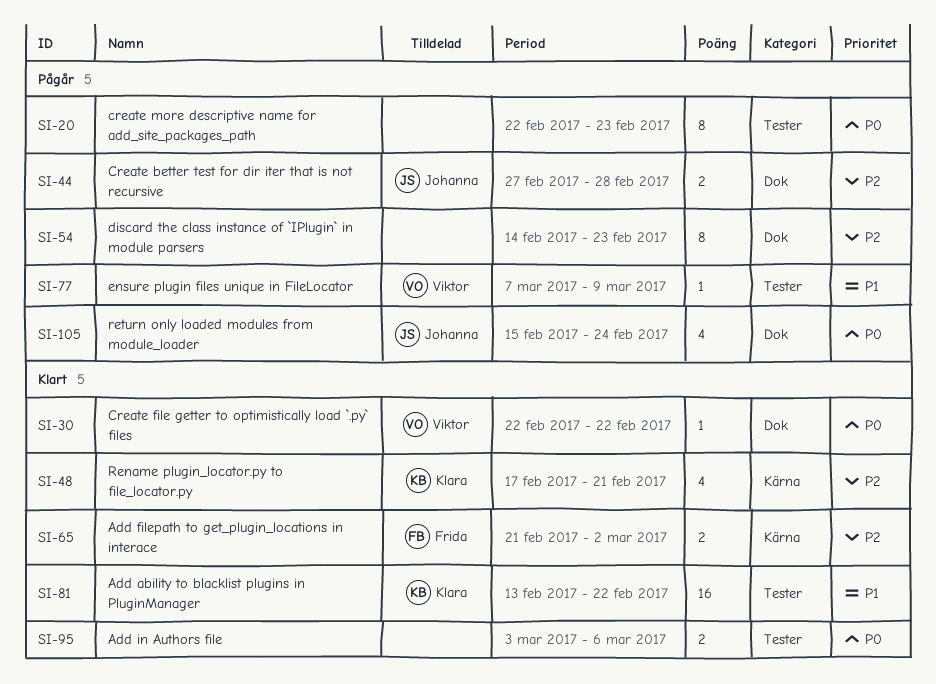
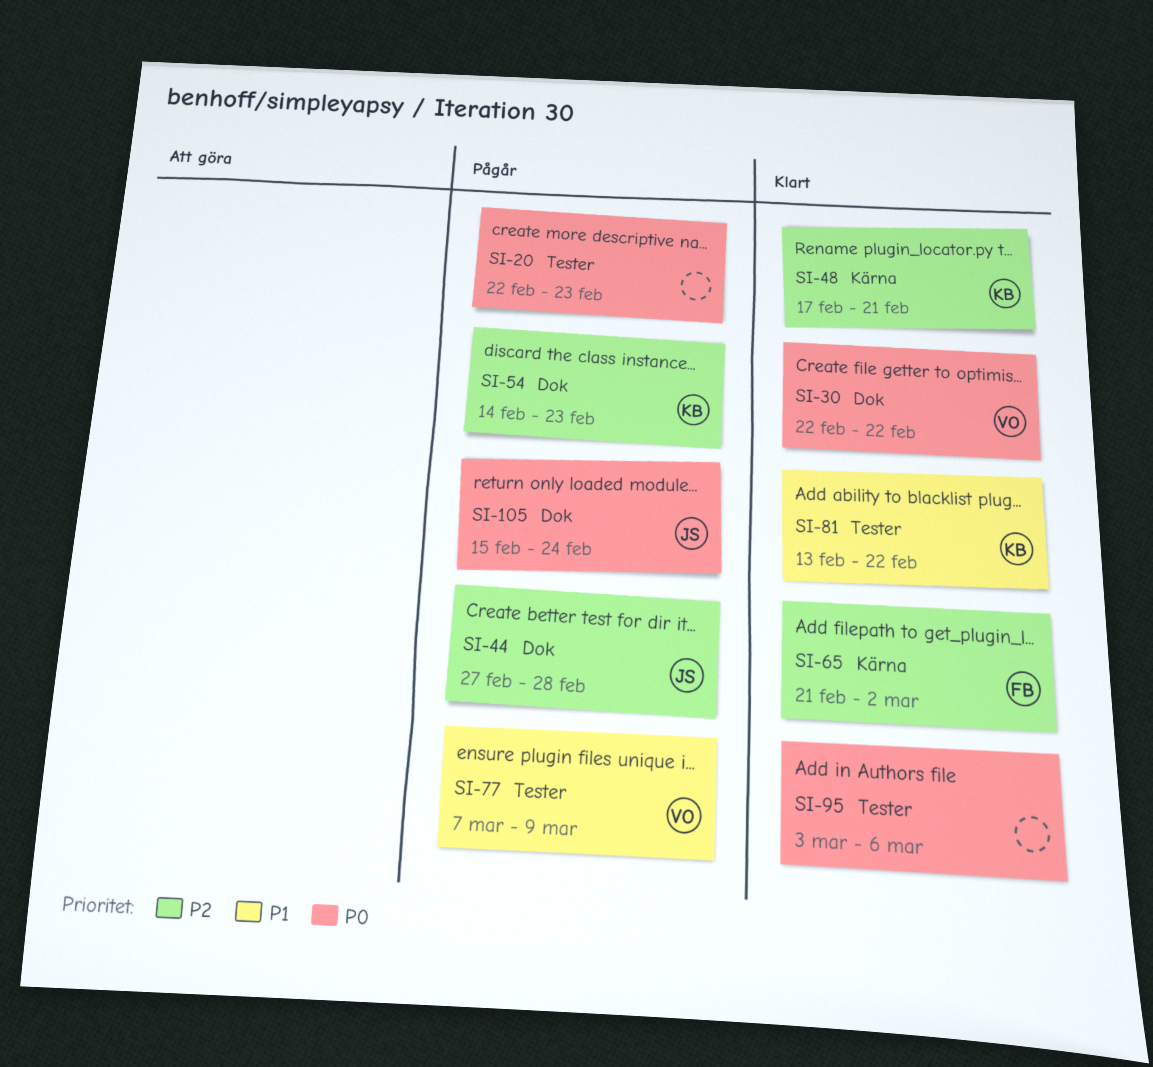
SI-54, owner: none -> Klara

